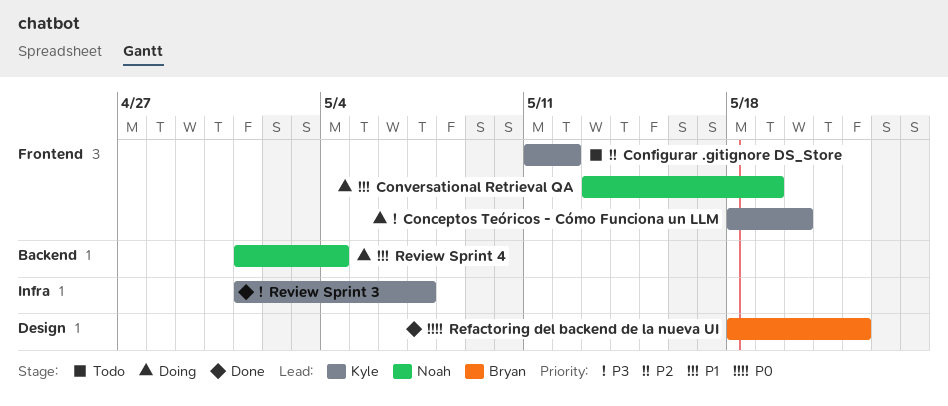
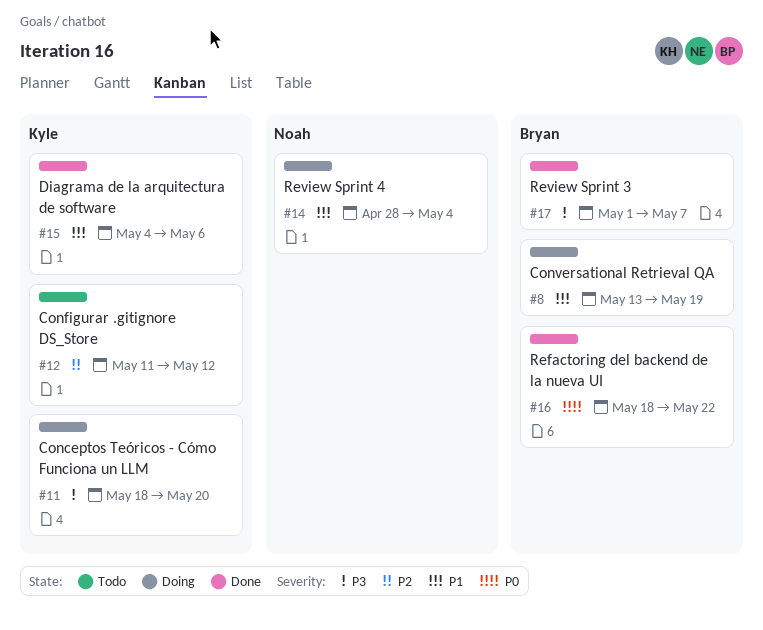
Conversational Retrieval QA, owner: Noah -> Bryan
Diagrama de la arquitectura de software: none -> present
Review Sprint 3, owner: Kyle -> Bryan
Review Sprint 4, start: May 1 -> Apr 28

